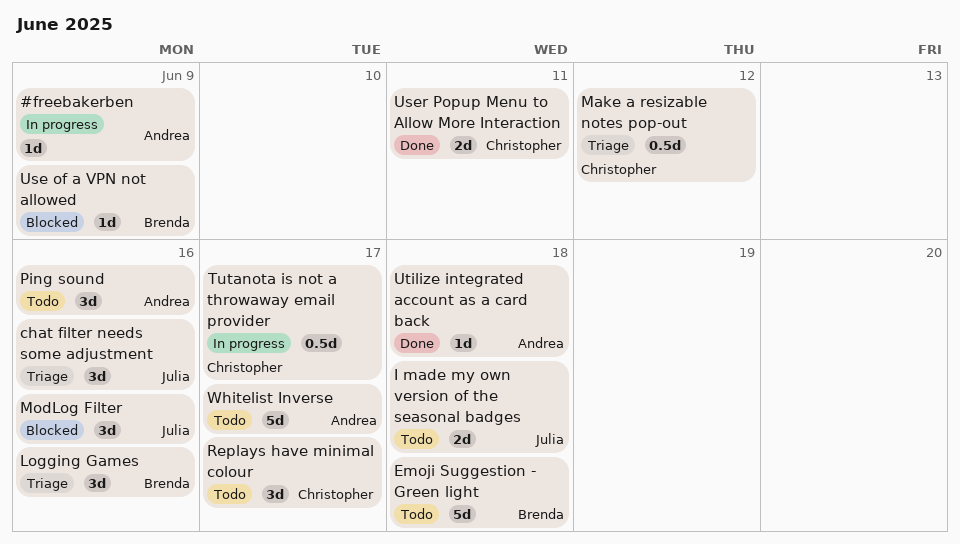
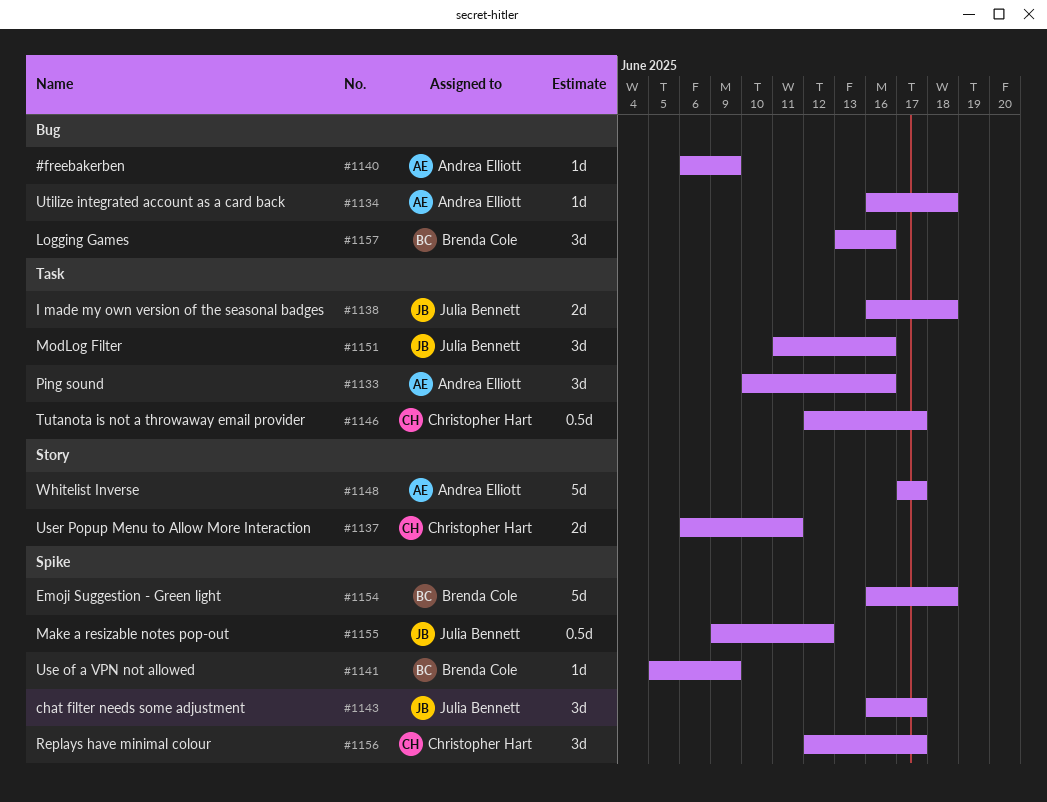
chat filter needs some adjustment, due: Jun 16 -> Jun 17
Make a resizable notes pop-out, owner: Christopher Hart -> Julia Bennett

